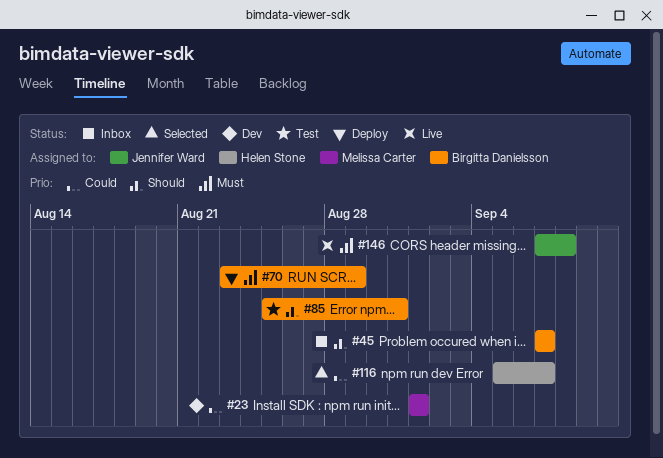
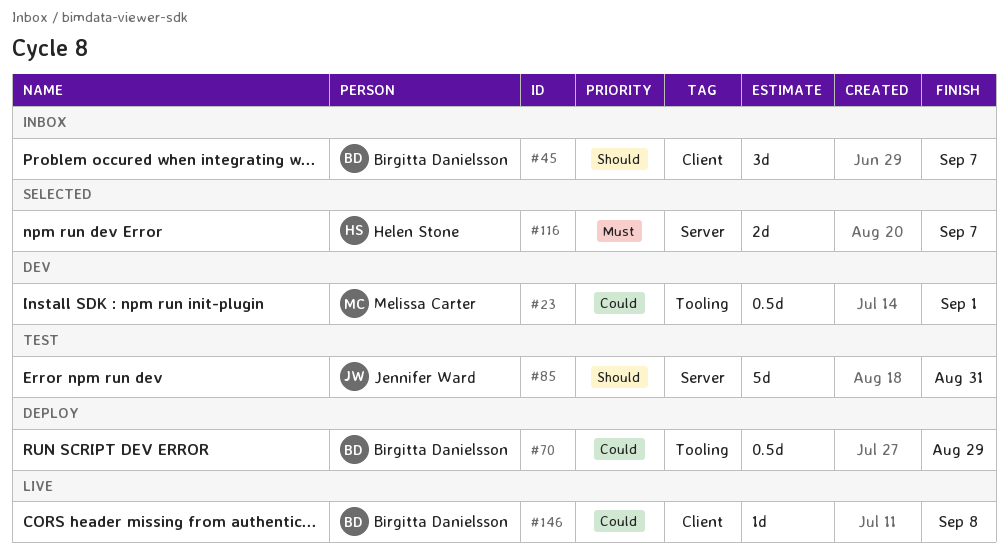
#70, priority: Must -> Could
#85, owner: Birgitta Danielsson -> Jennifer Ward
#116, priority: Could -> Must
#146, owner: Jennifer Ward -> Birgitta Danielsson
#146, priority: Must -> Could

